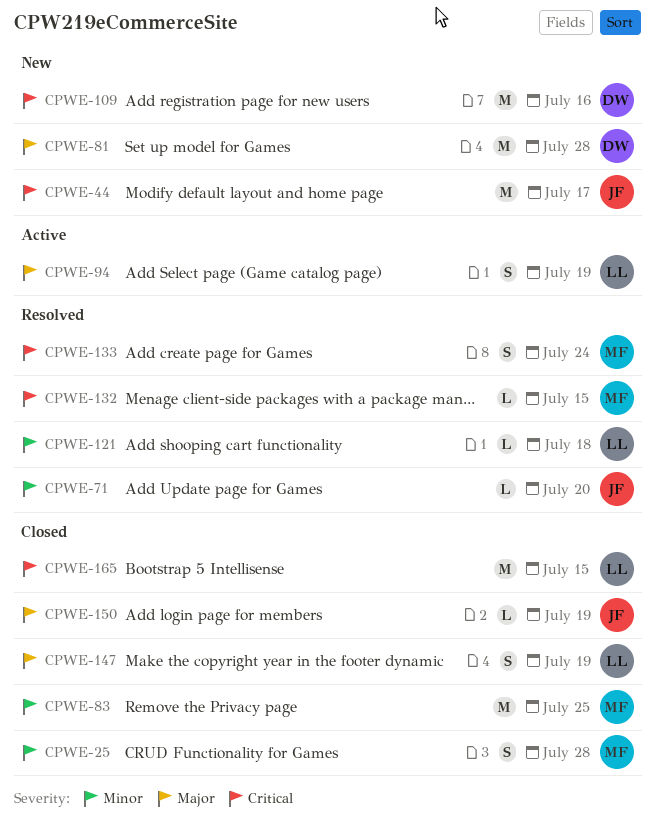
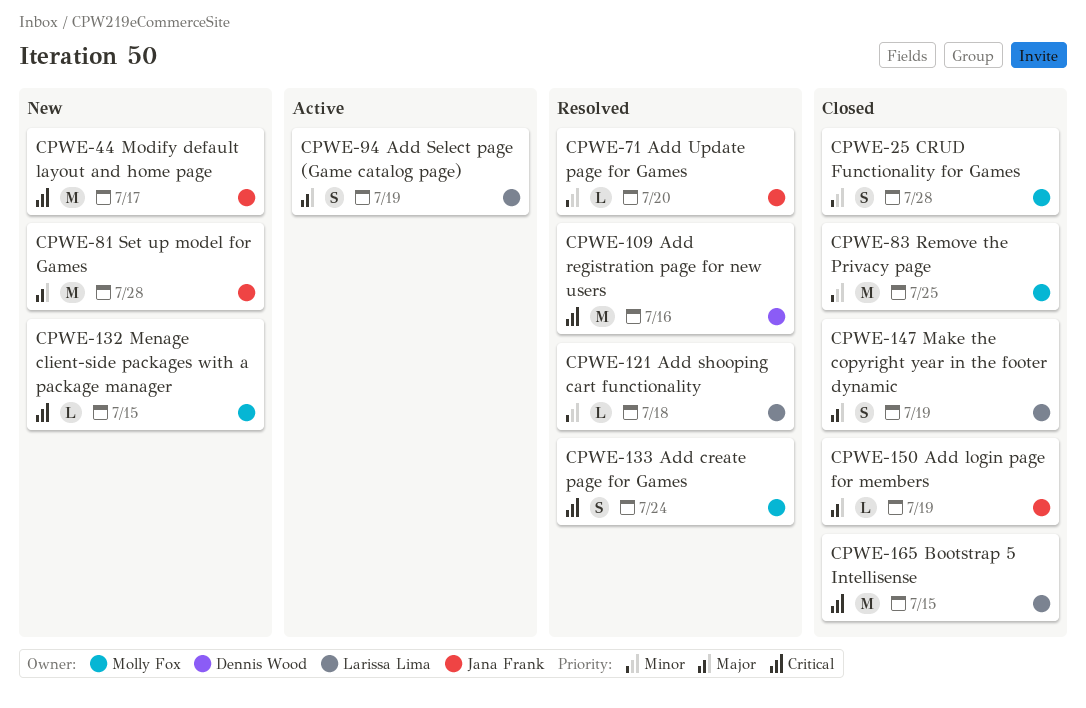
CPWE-81, owner: Dennis Wood -> Jana Frank
CPWE-109, status: New -> Resolved
CPWE-132, status: Resolved -> New

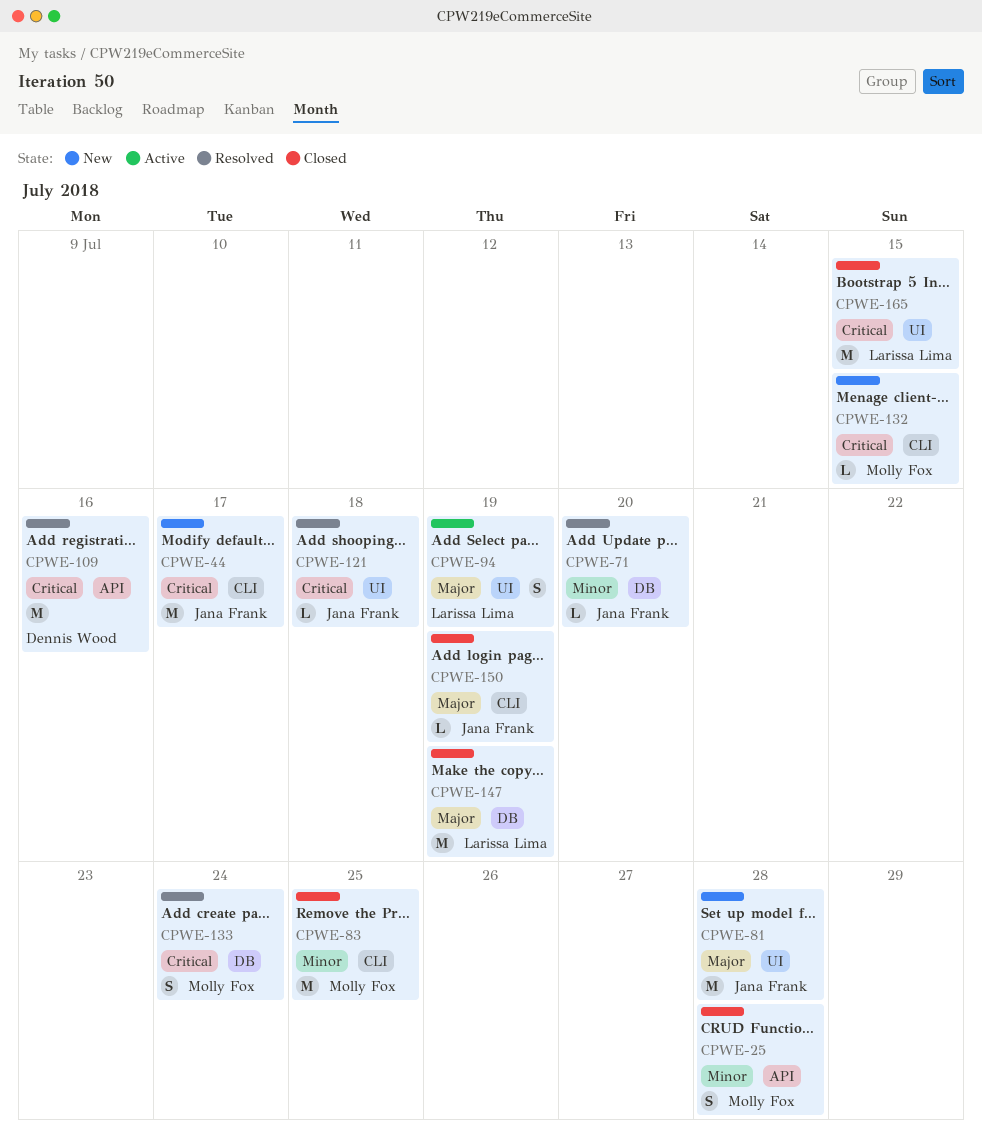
CPWE-121, owner: Larissa Lima -> Jana Frank
CPWE-121, priority: Minor -> Critical
CPWE-147, estimate: S -> M

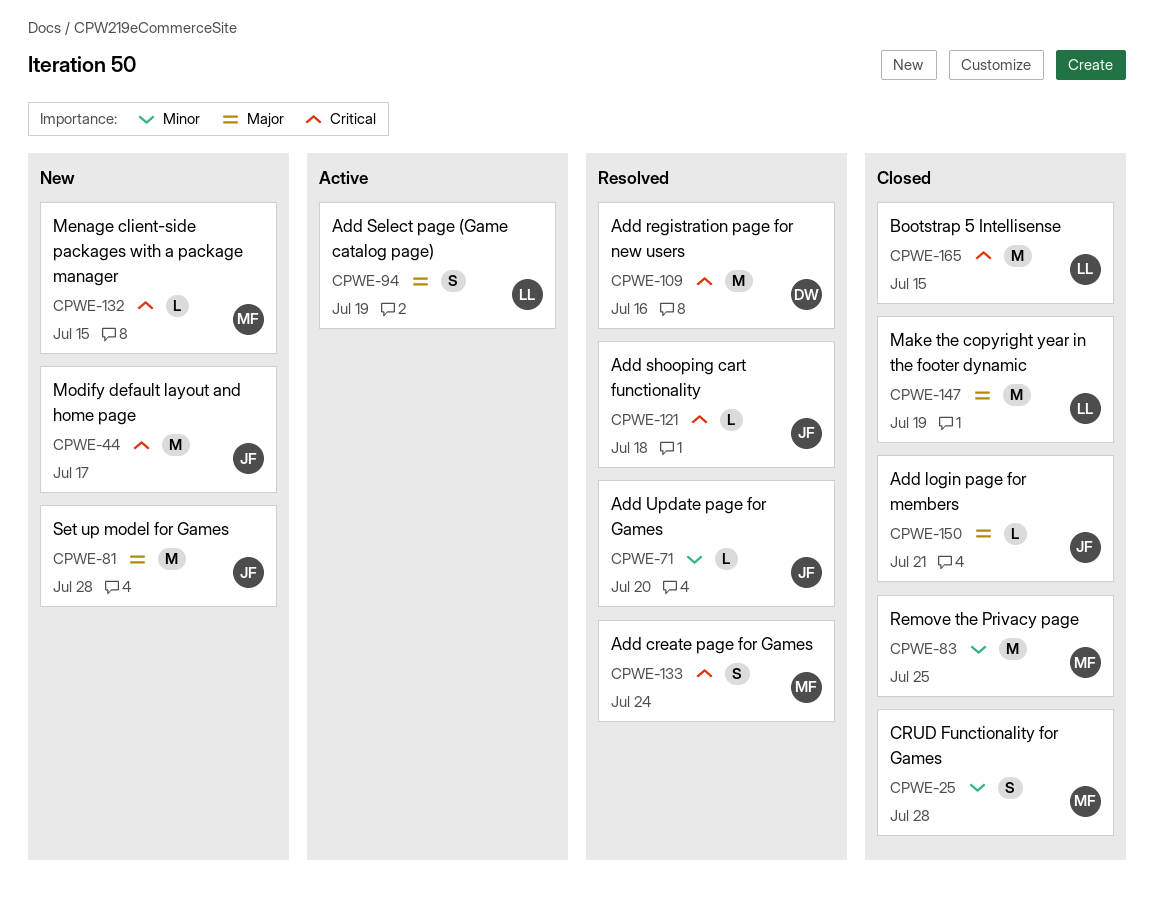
CPWE-150, due: Jul 19 -> Jul 21

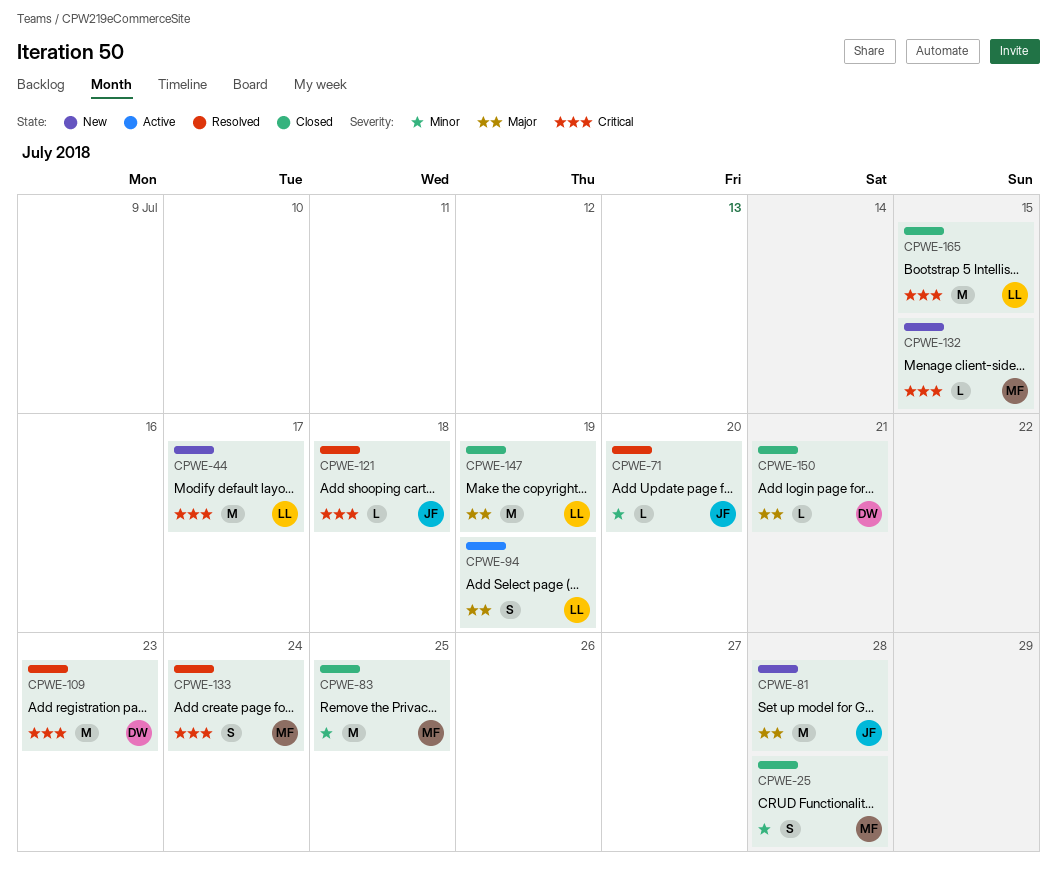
CPWE-44, owner: JF -> LL
CPWE-109, due: Jul 16 -> Jul 23
CPWE-150, owner: JF -> DW

